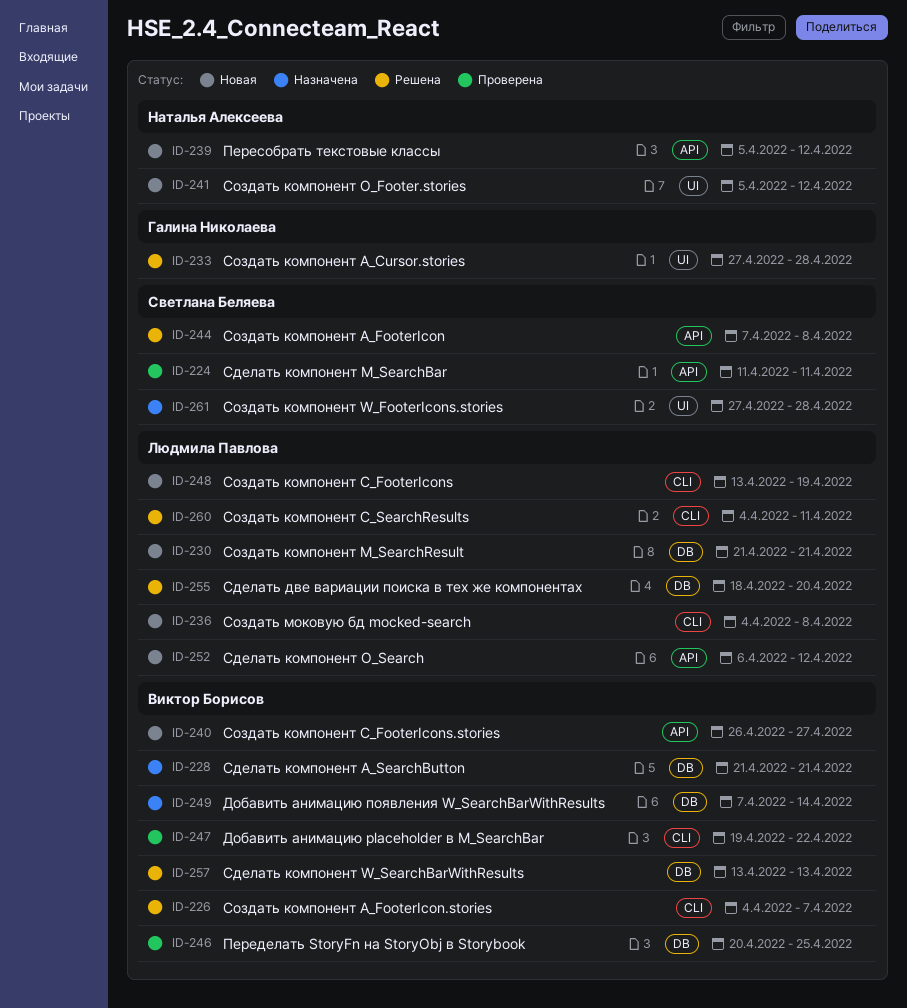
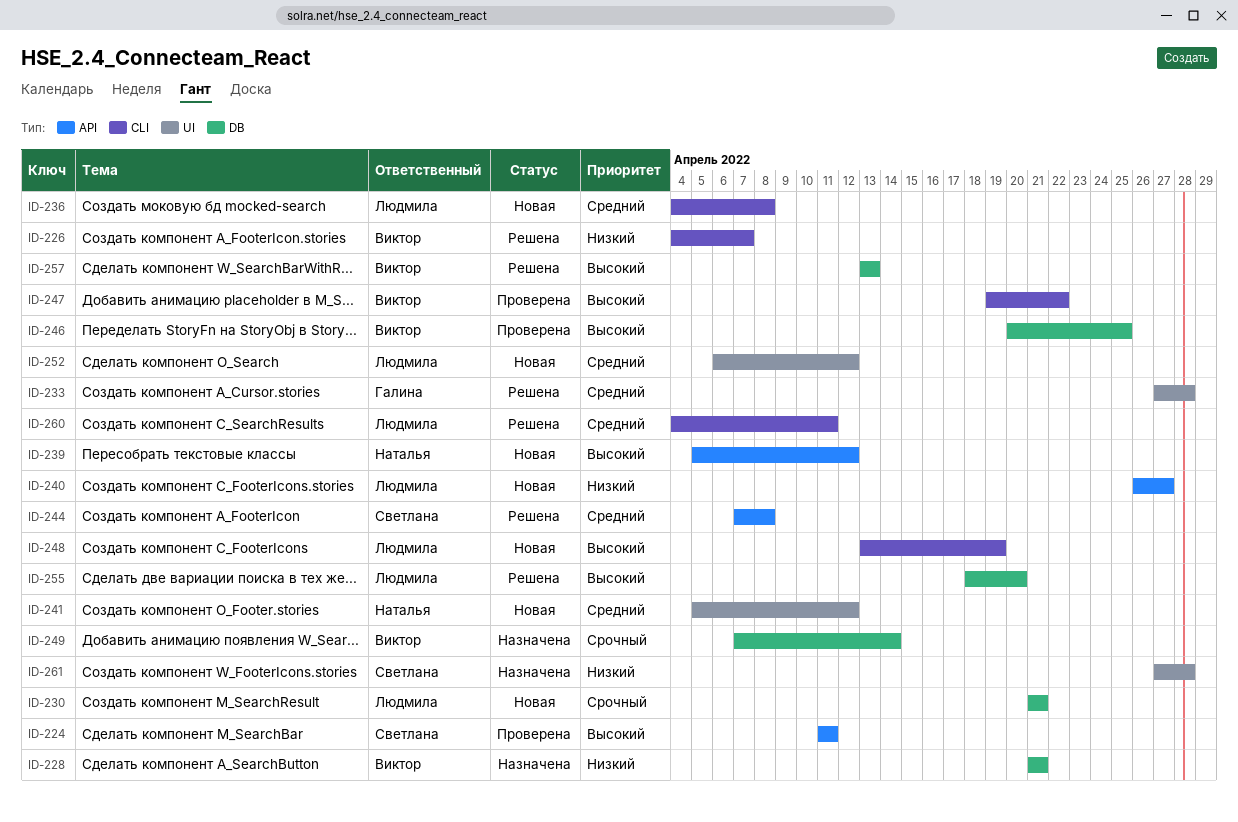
ID-240, owner: Виктор Борисов -> Людмила Павлова
ID-252, label: API -> UI

